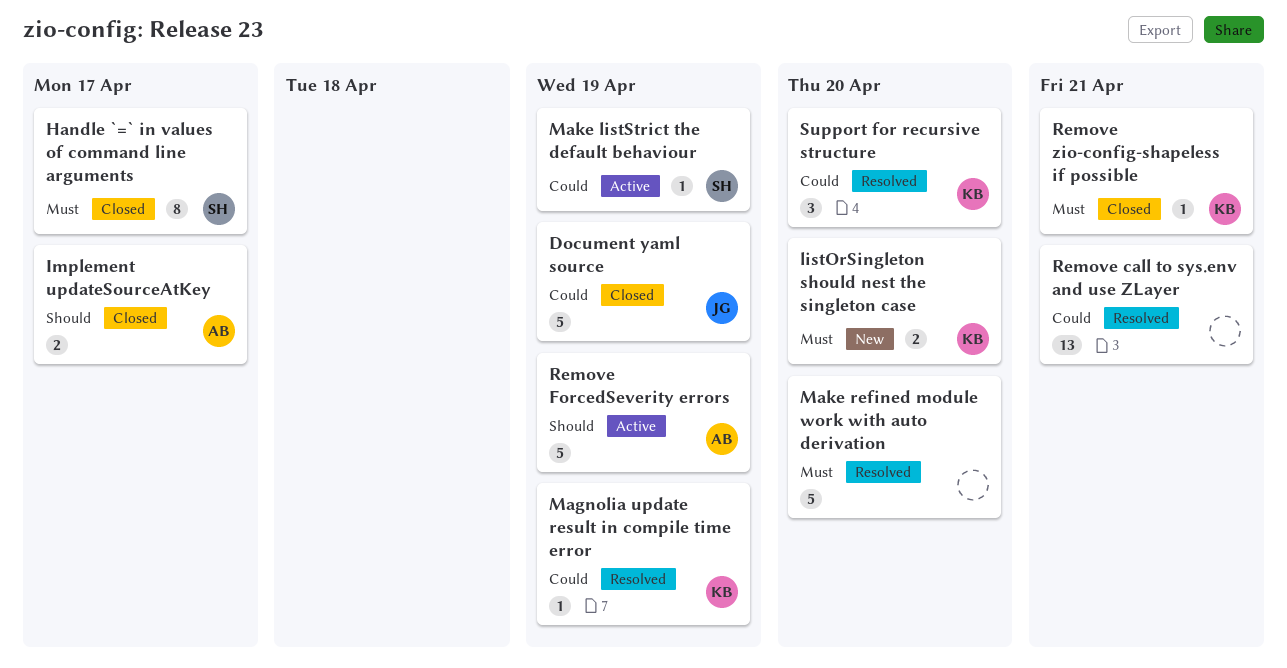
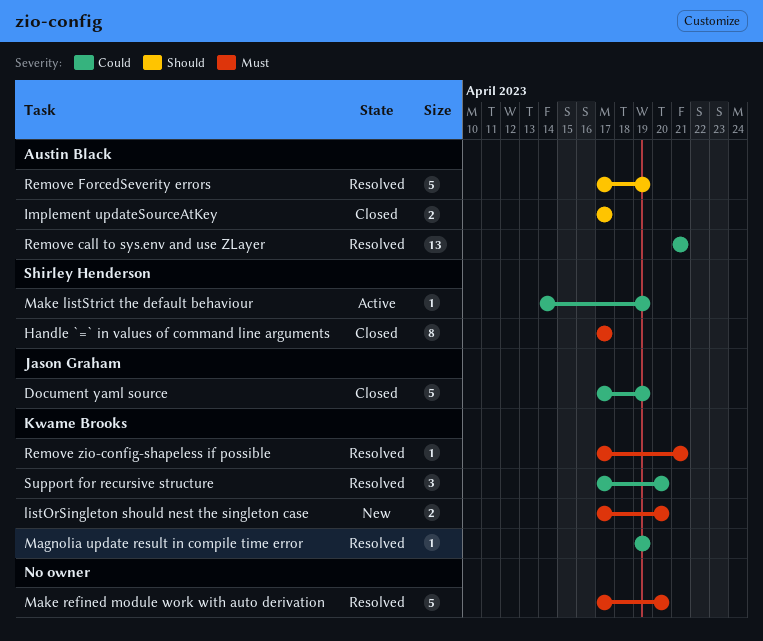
Remove call to sys.env and use ZLayer, owner: none -> Austin Black
Remove ForcedSeverity errors, status: Active -> Resolved
Remove zio-config-shapeless if possible, status: Closed -> Resolved

